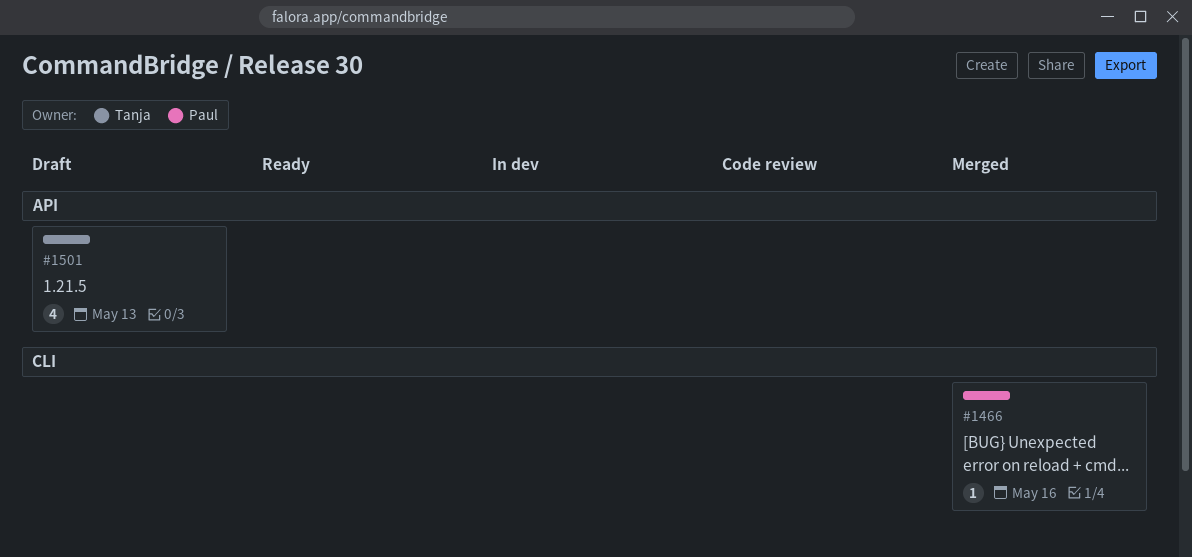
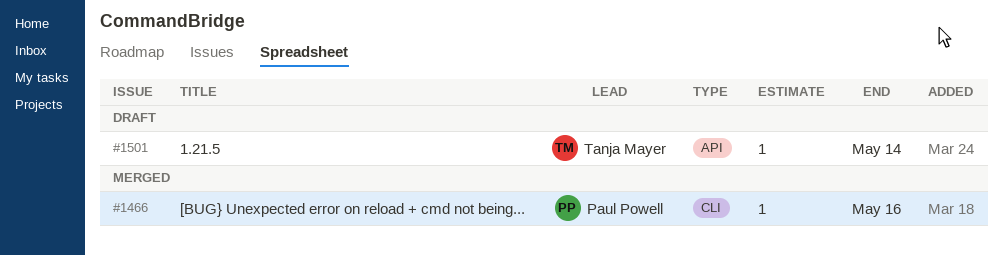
#1501, estimate: 4 -> 1
#1501, due: May 13 -> May 14

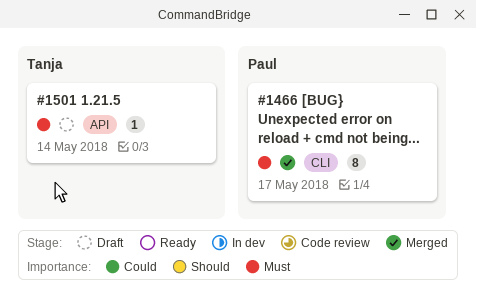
#1466, estimate: 1 -> 8
#1466, due: May 16 -> May 17

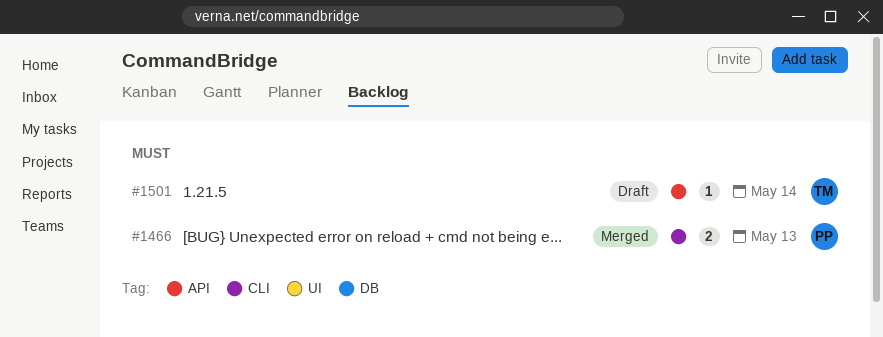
#1466, estimate: 8 -> 2
#1466, due: May 17 -> May 13

